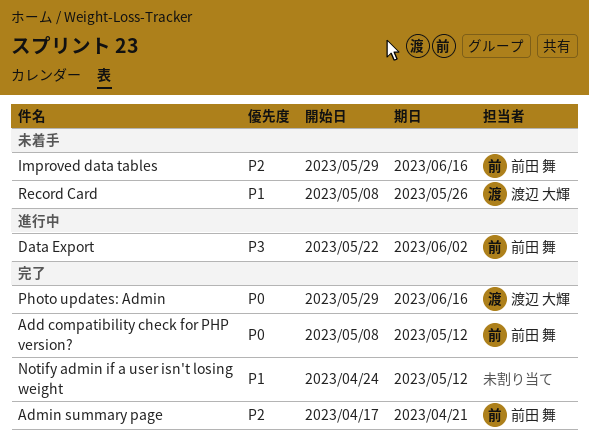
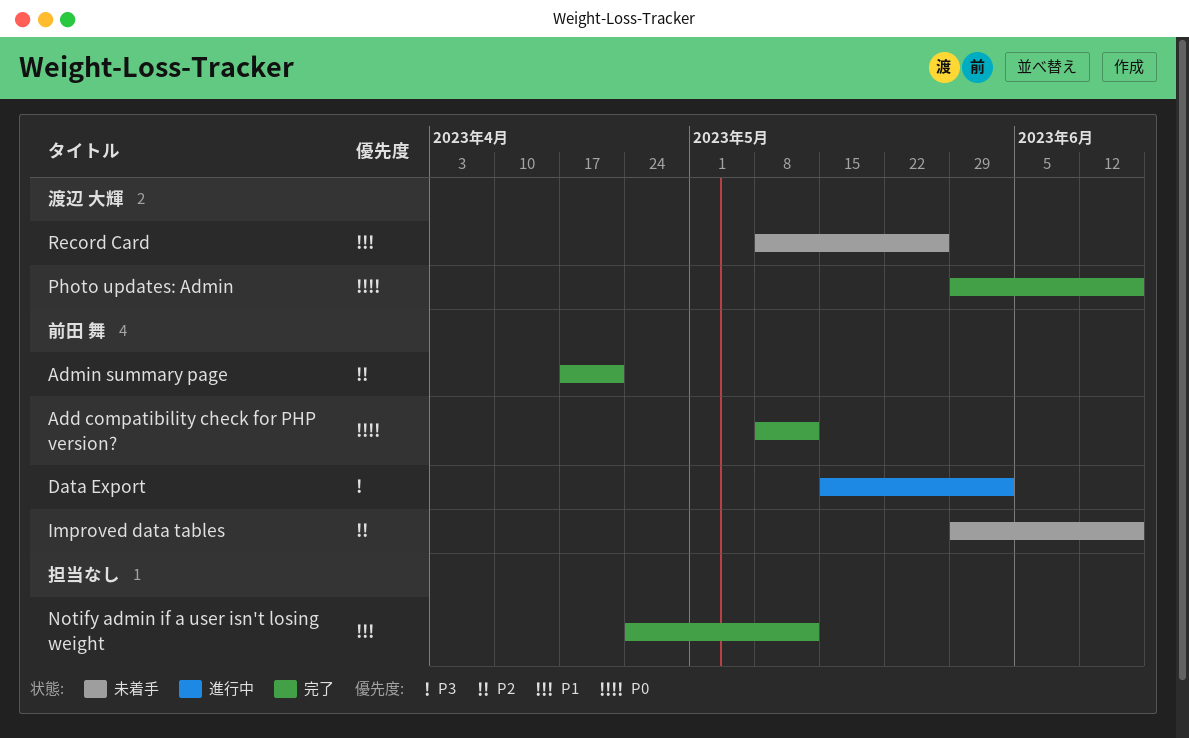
Data Export, start: May 22 -> May 15

